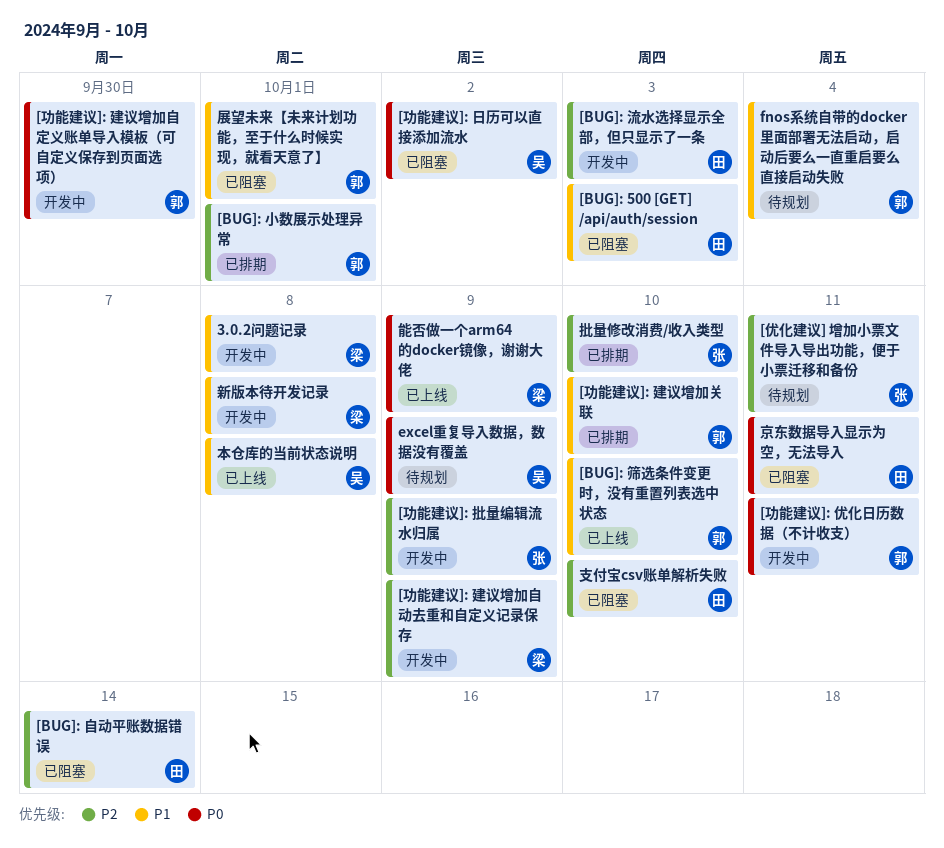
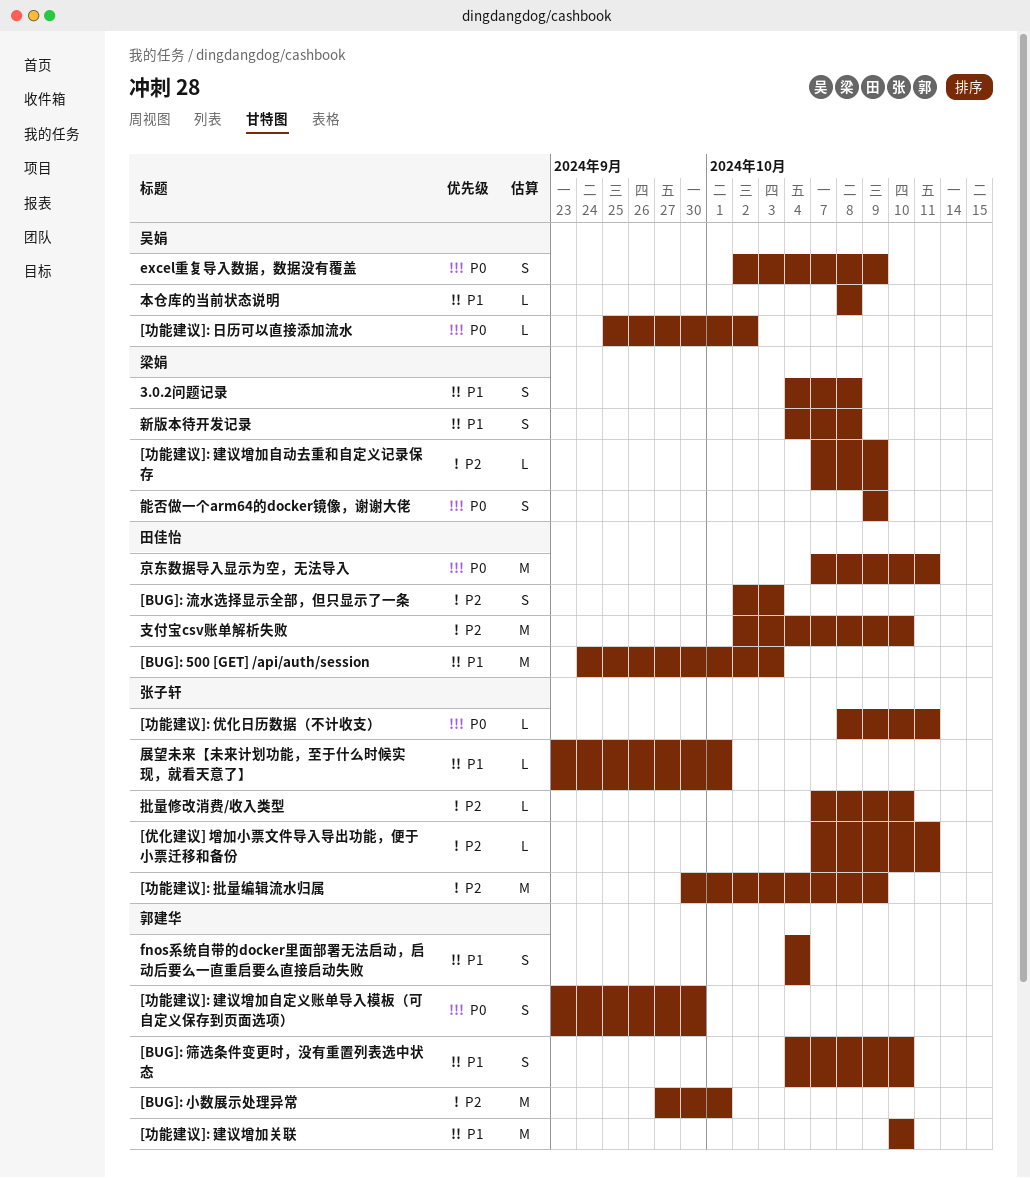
[BUG]: 自动平账数据错误: present -> none
[功能建议]: 优化日历数据（不计收支）, owner: 郭建华 -> 张子轩
展望未来【未来计划功能，至于什么时候实现，就看天意了】, owner: 郭建华 -> 张子轩

